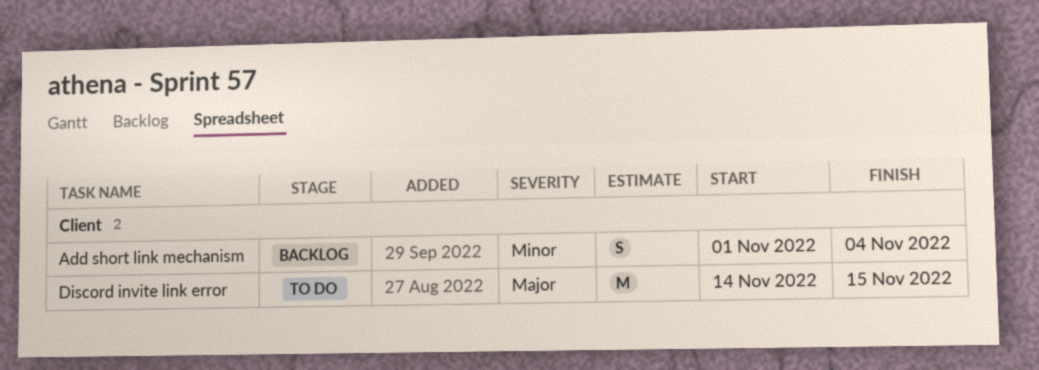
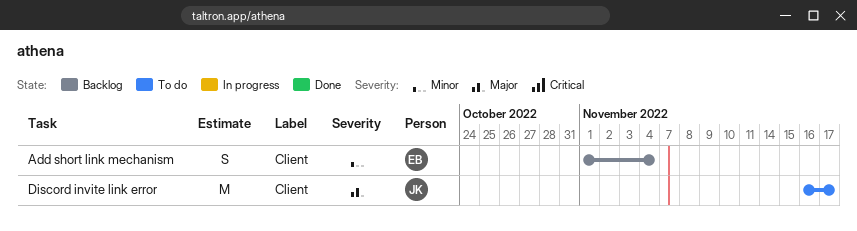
Discord invite link error, start: Nov 14 -> Nov 16
Discord invite link error, due: Nov 15 -> Nov 17

